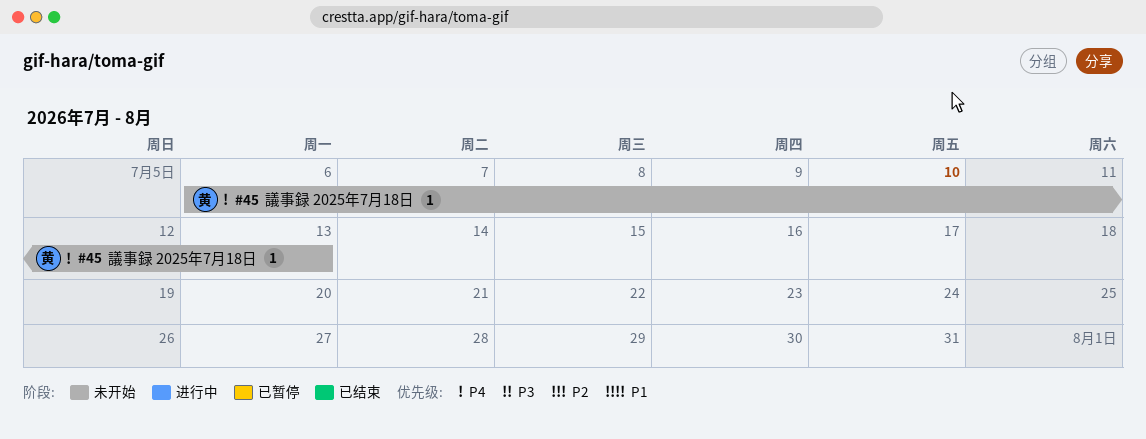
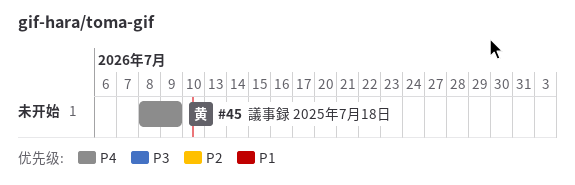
#45, start: Jul 6 -> Jul 8
#45, due: Jul 13 -> Jul 9

